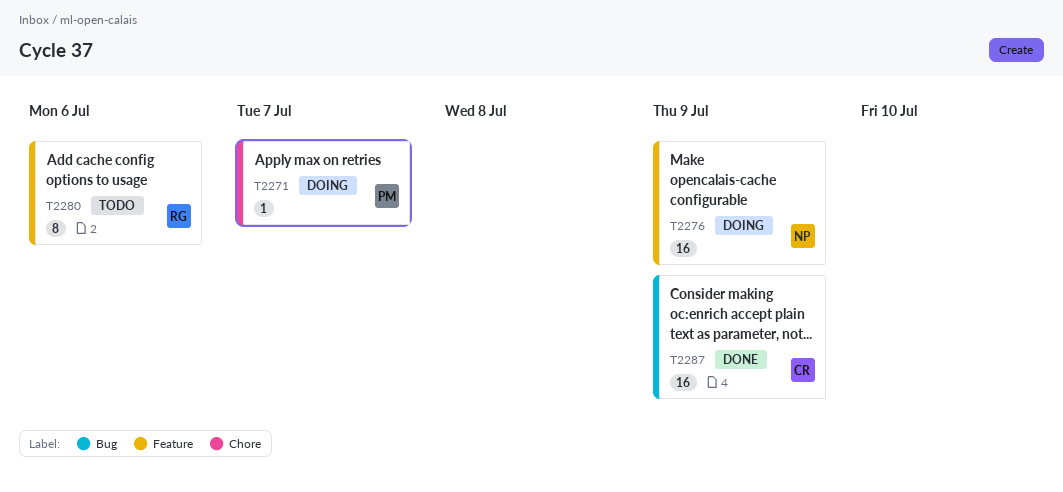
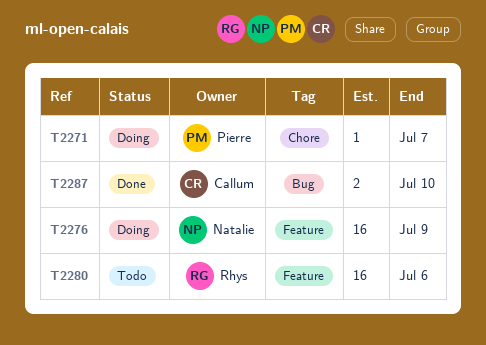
T2280, estimate: 8 -> 16
T2287, estimate: 16 -> 2
T2287, due: Jul 9 -> Jul 10

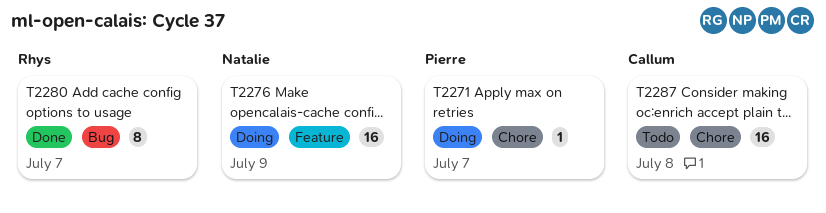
T2280, status: Todo -> Done
T2280, label: Feature -> Bug
T2280, estimate: 16 -> 8
T2280, due: Jul 6 -> Jul 7
T2287, status: Done -> Todo
T2287, label: Bug -> Chore
T2287, estimate: 2 -> 16
T2287, due: Jul 10 -> Jul 8

